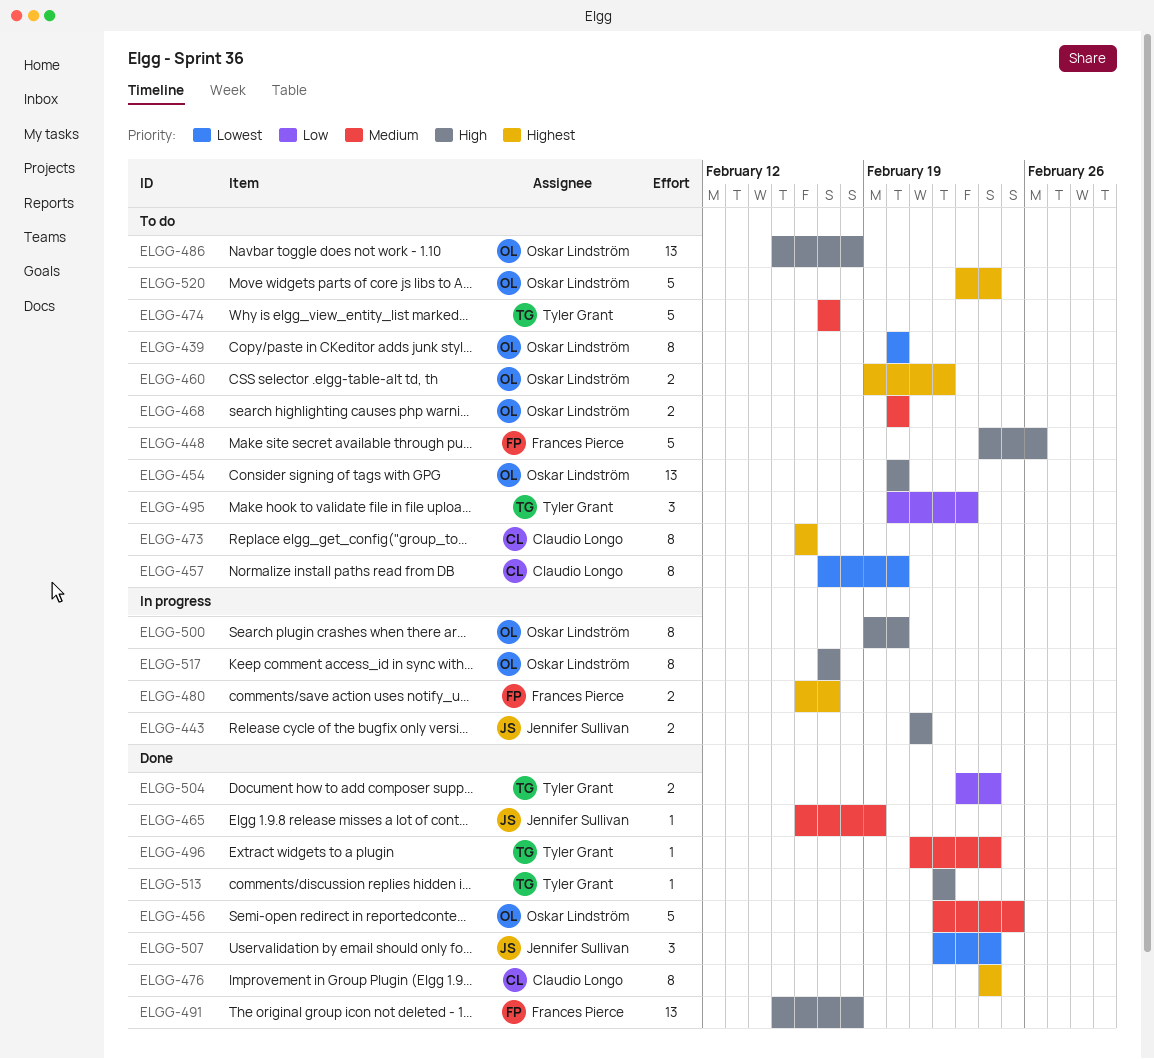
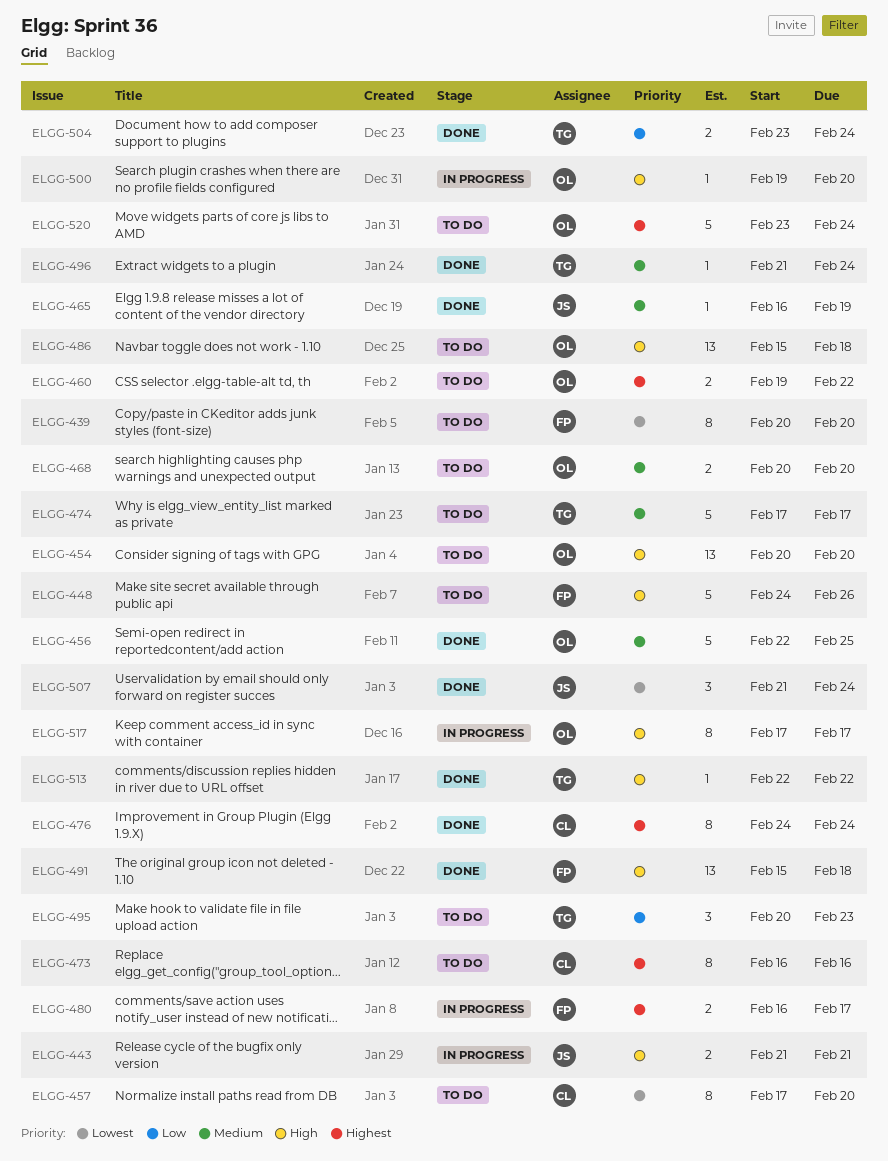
ELGG-439, owner: Oskar Lindström -> Frances Pierce
ELGG-500, estimate: 8 -> 1
ELGG-507, start: Feb 22 -> Feb 21

